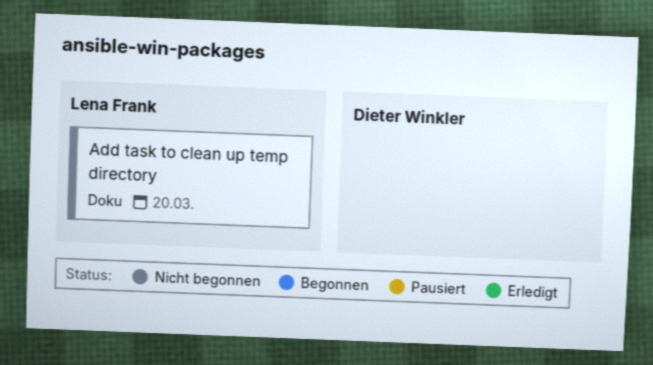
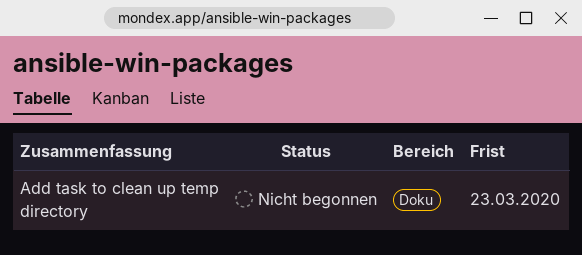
Add task to clean up temp directory, due: Mar 20 -> Mar 23

